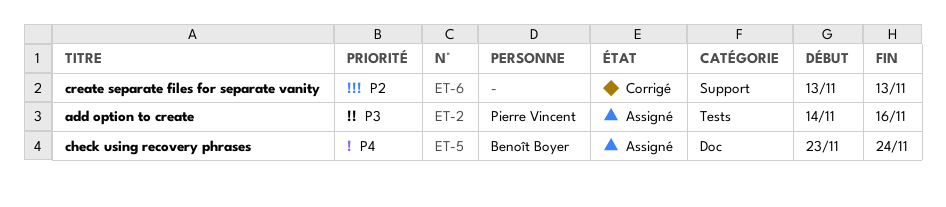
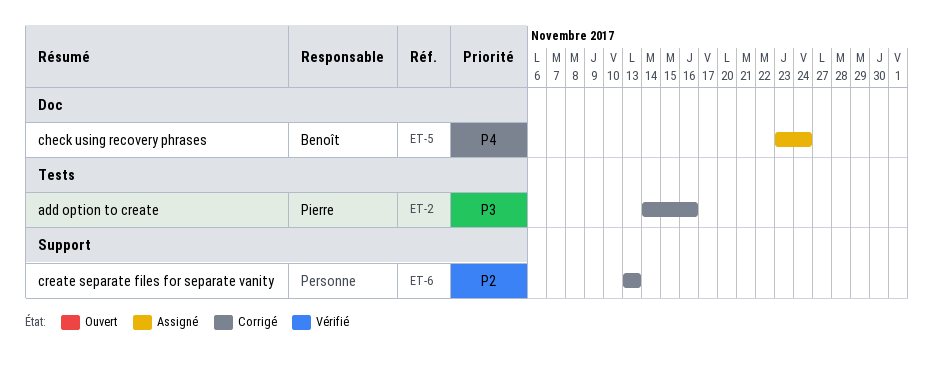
ET-2, status: Assigné -> Corrigé

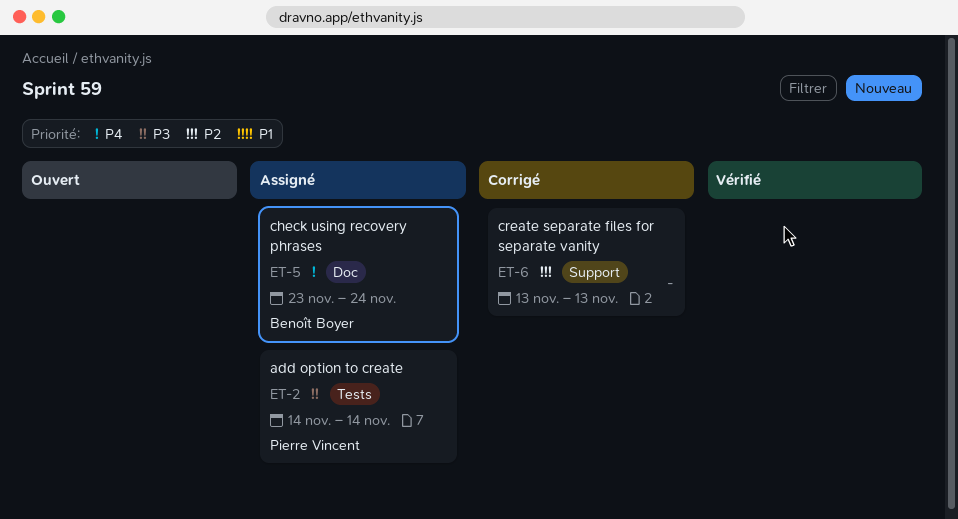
ET-2, status: Corrigé -> Assigné
ET-2, due: Nov 16 -> Nov 14

